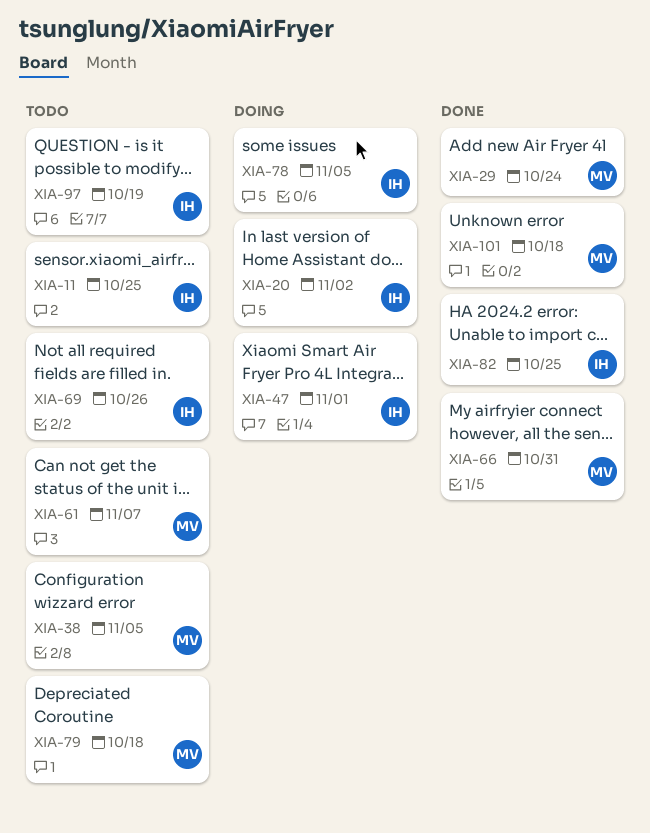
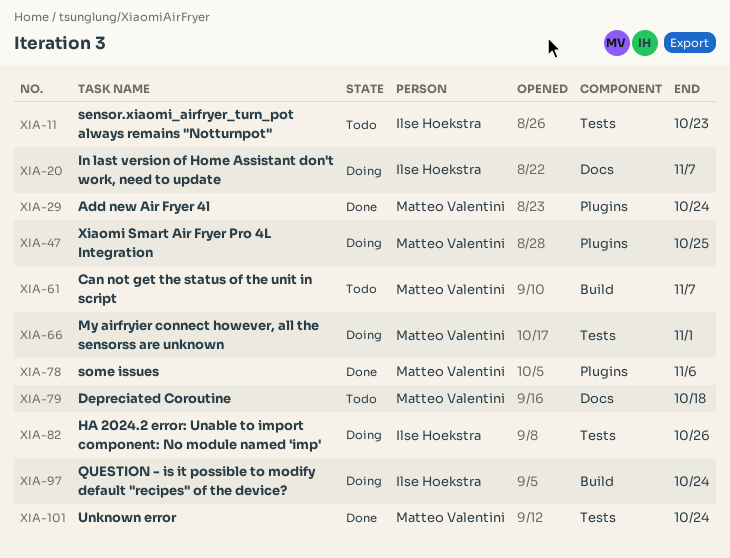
XIA-11, due: Oct 25 -> Oct 23
XIA-20, due: Nov 2 -> Nov 7
XIA-38: present -> none
XIA-47, owner: Ilse Hoekstra -> Matteo Valentini
XIA-47, due: Nov 1 -> Oct 25
XIA-66, status: Done -> Doing
XIA-66, due: Oct 31 -> Nov 1
XIA-69: present -> none
XIA-78, status: Doing -> Done
XIA-78, owner: Ilse Hoekstra -> Matteo Valentini
XIA-78, due: Nov 5 -> Nov 6
XIA-82, status: Done -> Doing
XIA-82, due: Oct 25 -> Oct 26
XIA-97, status: Todo -> Doing
XIA-97, due: Oct 19 -> Oct 24
XIA-101, due: Oct 18 -> Oct 24

